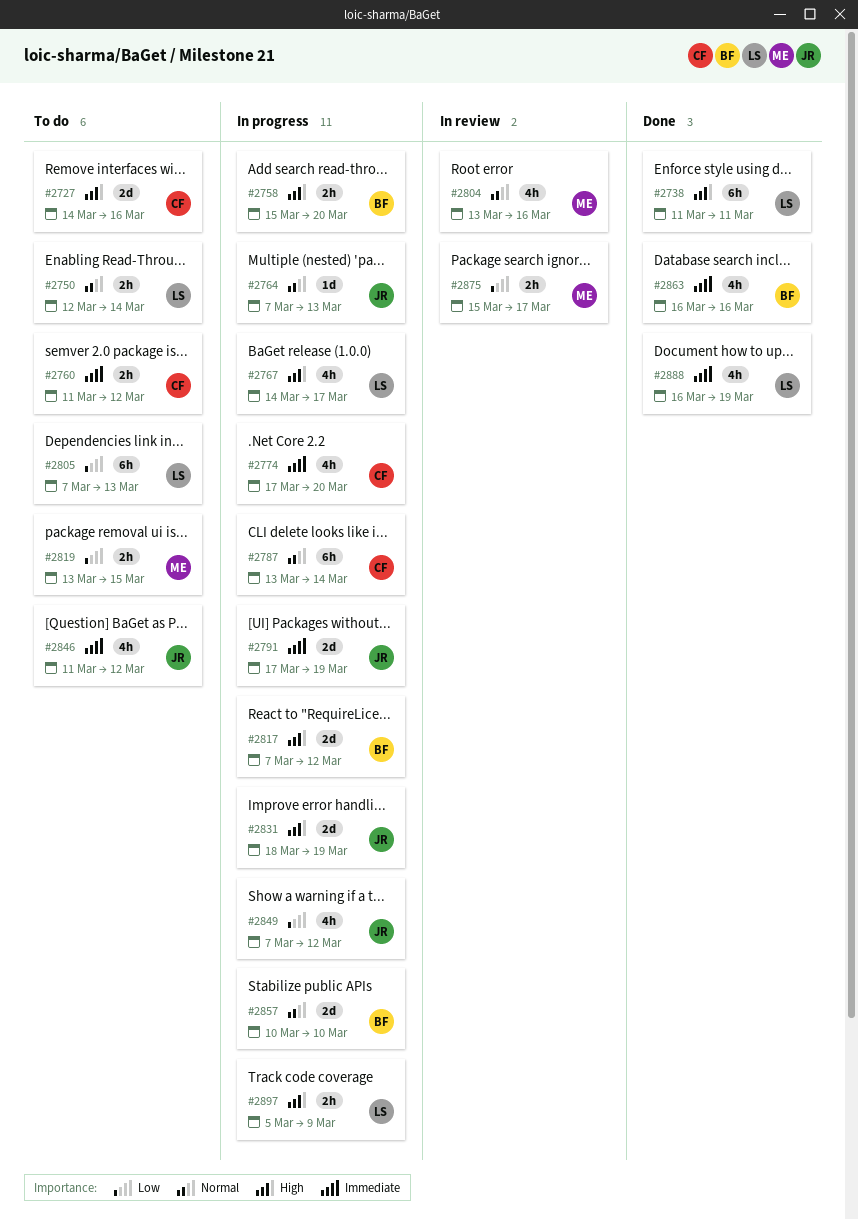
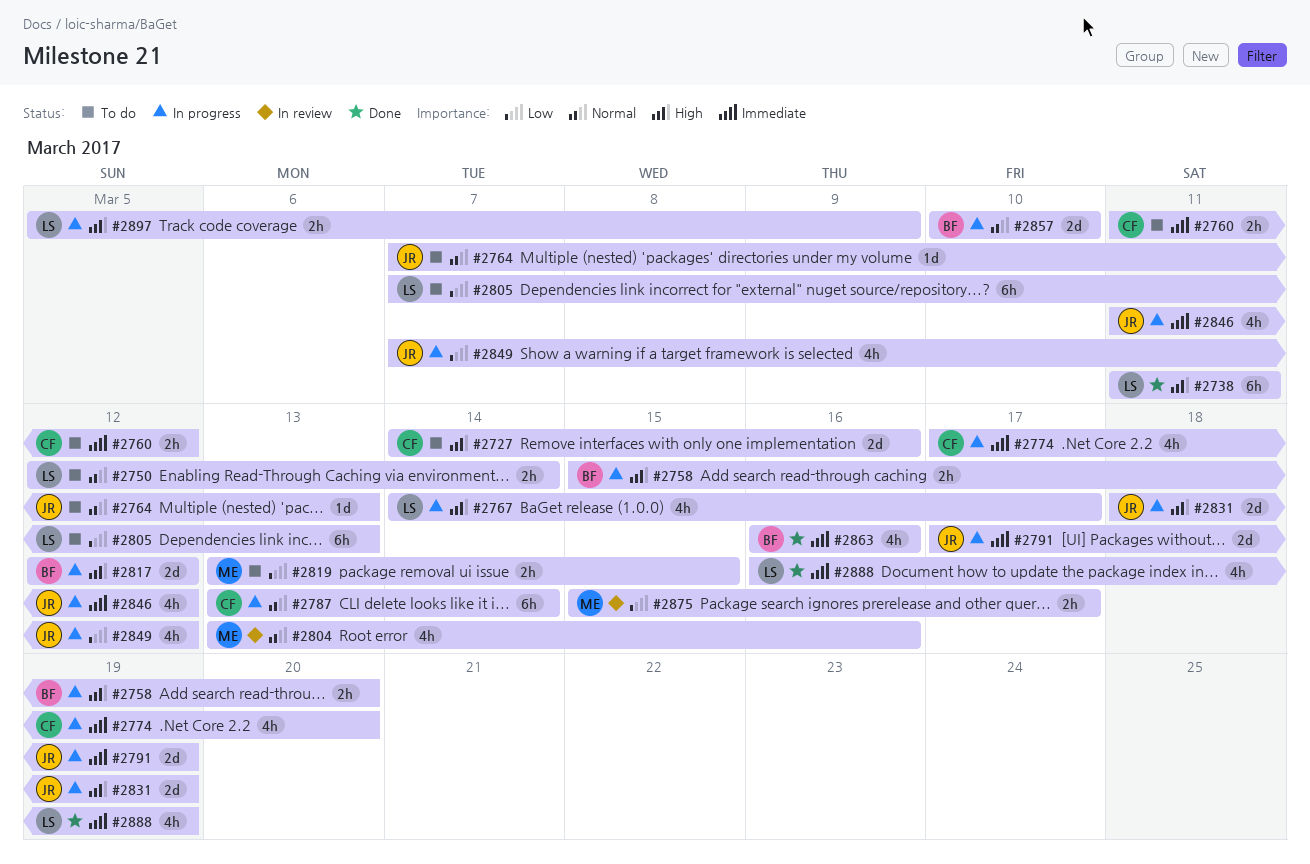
#2764, status: In progress -> To do
#2817, start: Mar 7 -> Mar 12
#2846, status: To do -> In progress

